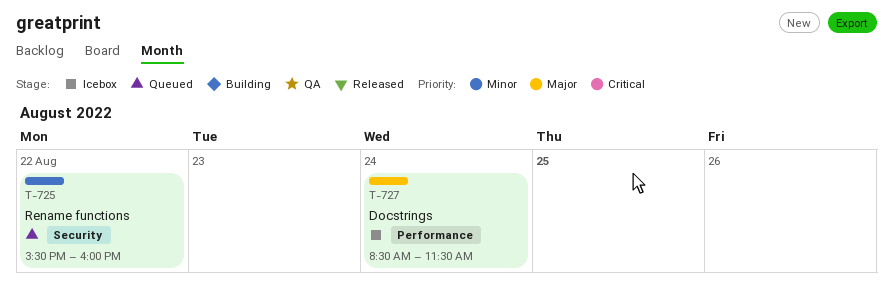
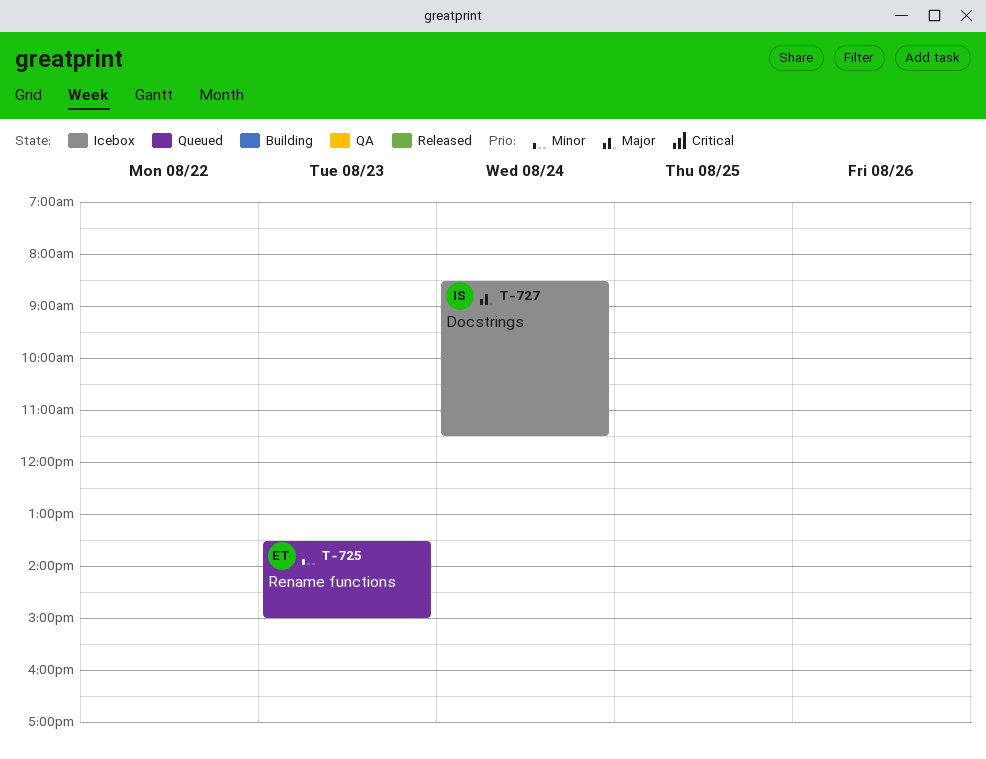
T-725, day: Aug 22 -> Aug 23
T-725, begins: 15:30 -> 13:30
T-725, ends: 16:00 -> 15:00

